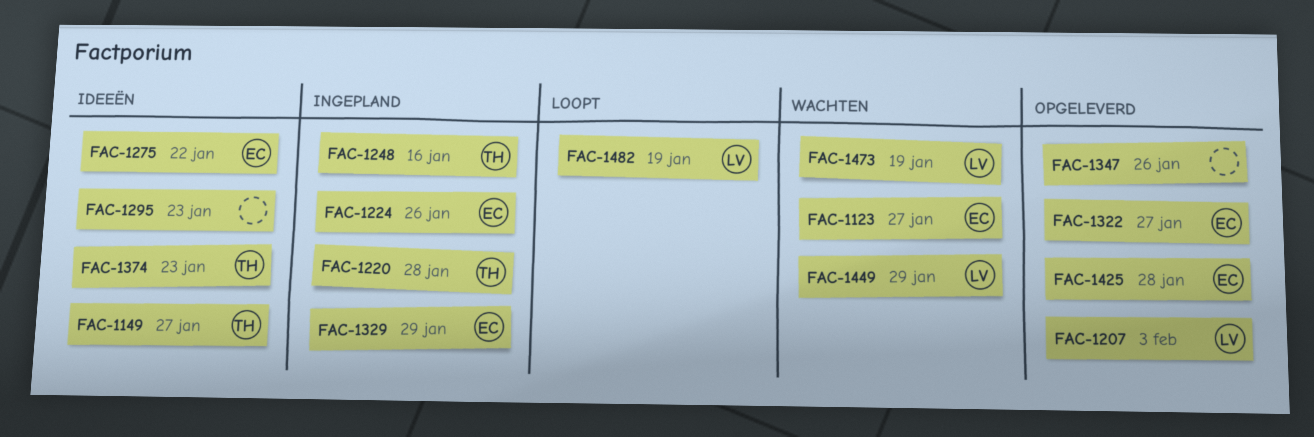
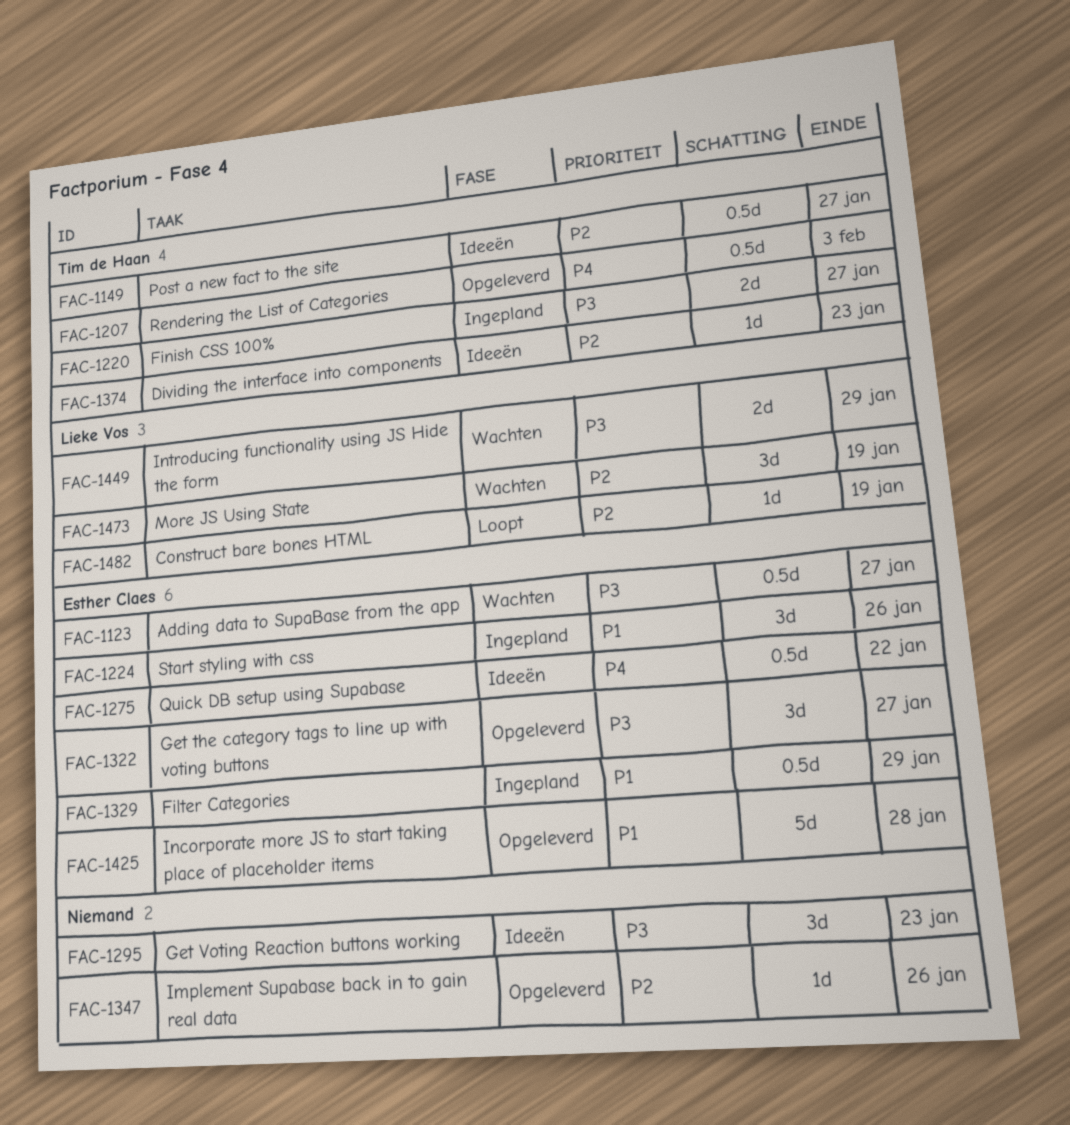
FAC-1207, owner: Lieke Vos -> Tim de Haan
FAC-1220, due: Jan 28 -> Jan 27
FAC-1248: present -> none

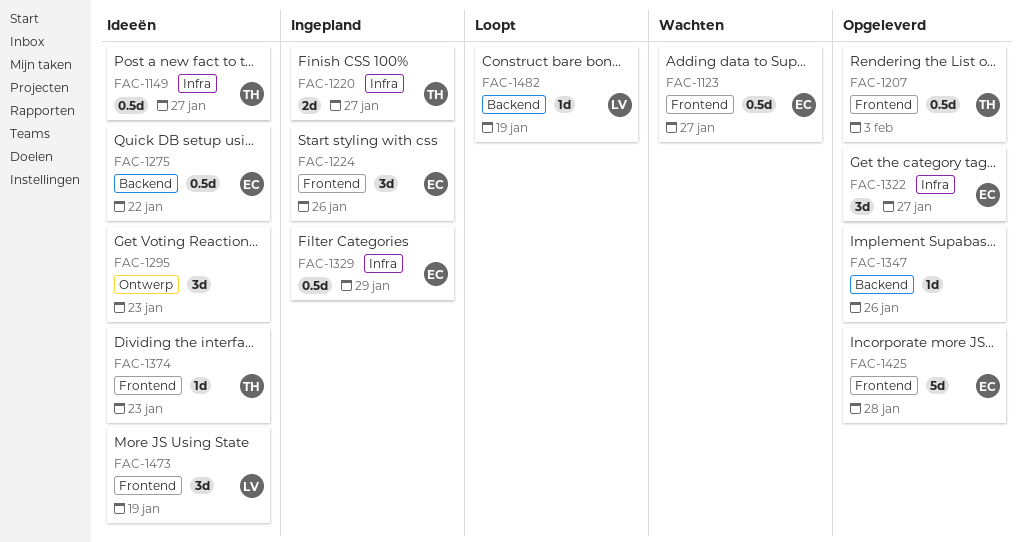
FAC-1449: present -> none
FAC-1473, status: Wachten -> Ideeën

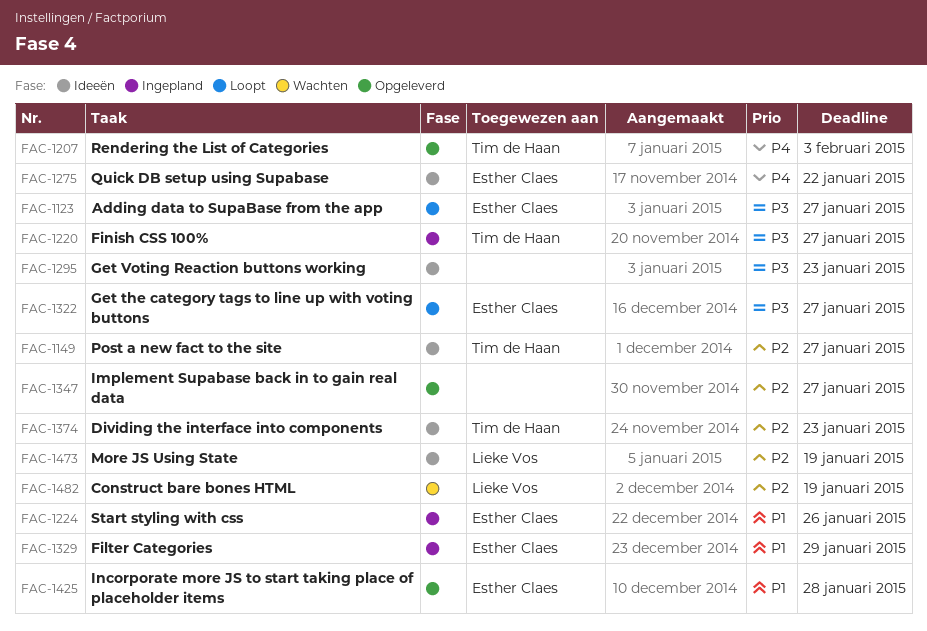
FAC-1123, status: Wachten -> Loopt
FAC-1322, status: Opgeleverd -> Loopt
FAC-1347, due: Jan 26 -> Jan 27
FAC-1482, status: Loopt -> Wachten

